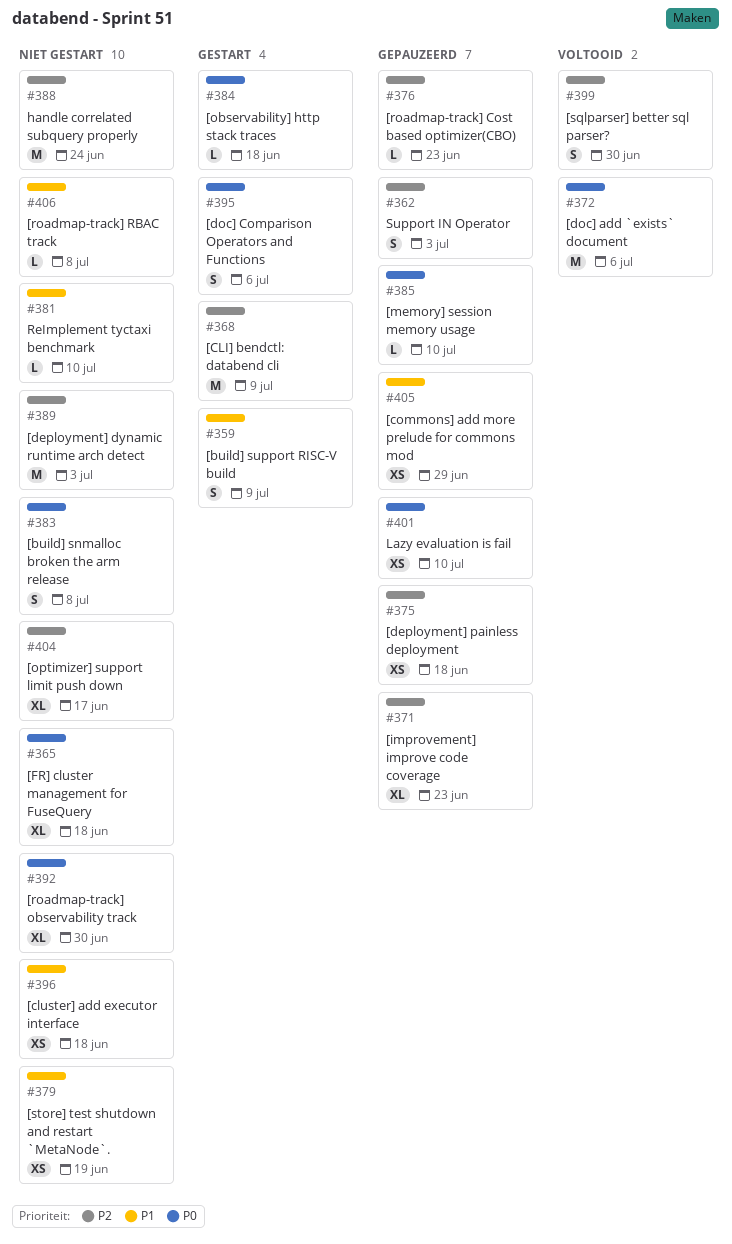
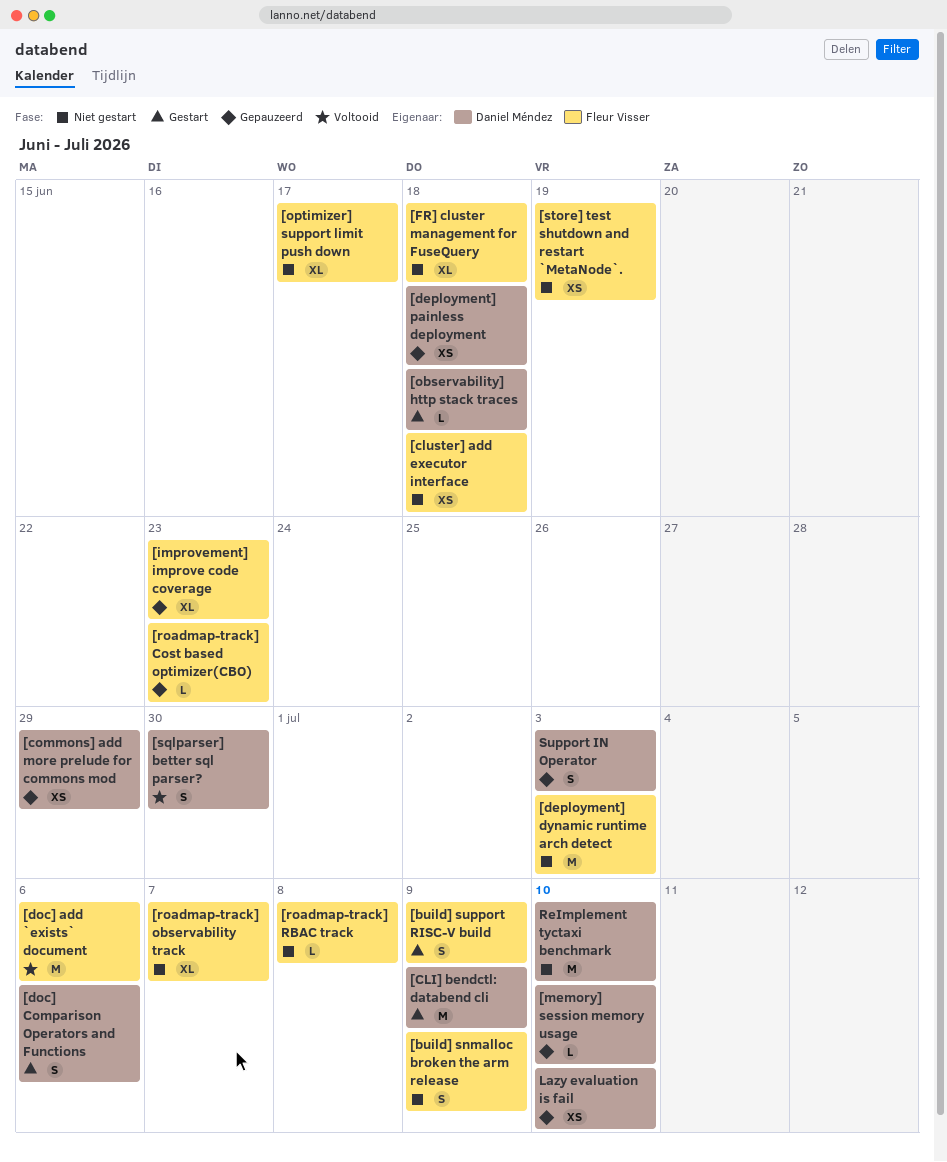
[build] snmalloc broken the arm release, due: Jul 8 -> Jul 9
[roadmap-track] observability track, due: Jun 30 -> Jul 7
handle correlated subquery properly: present -> none
ReImplement tyctaxi benchmark, estimate: L -> M

